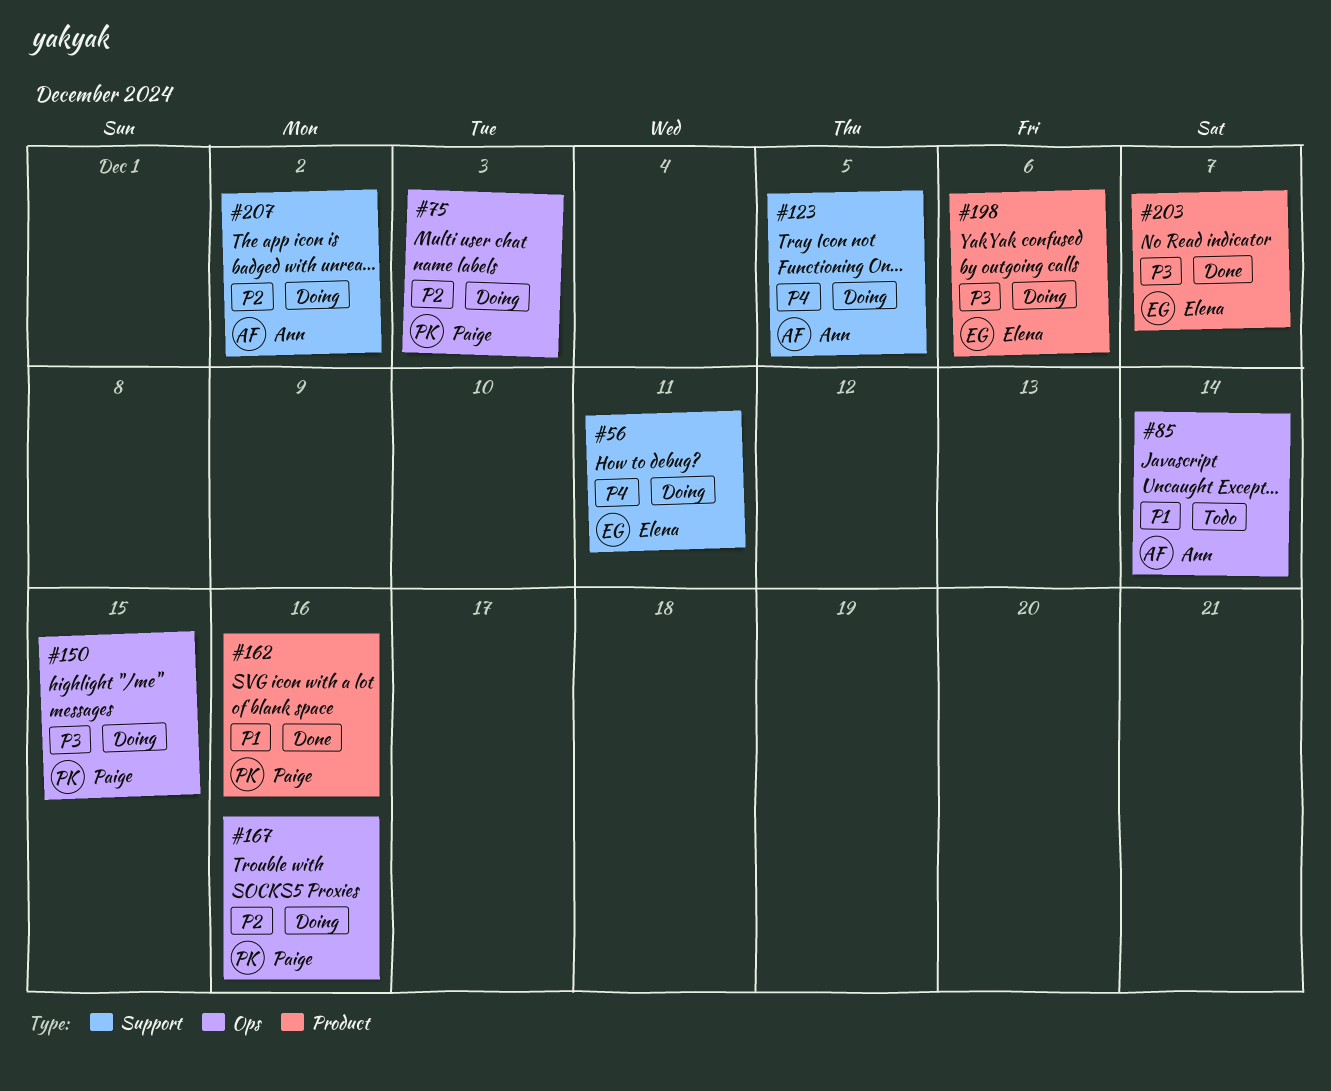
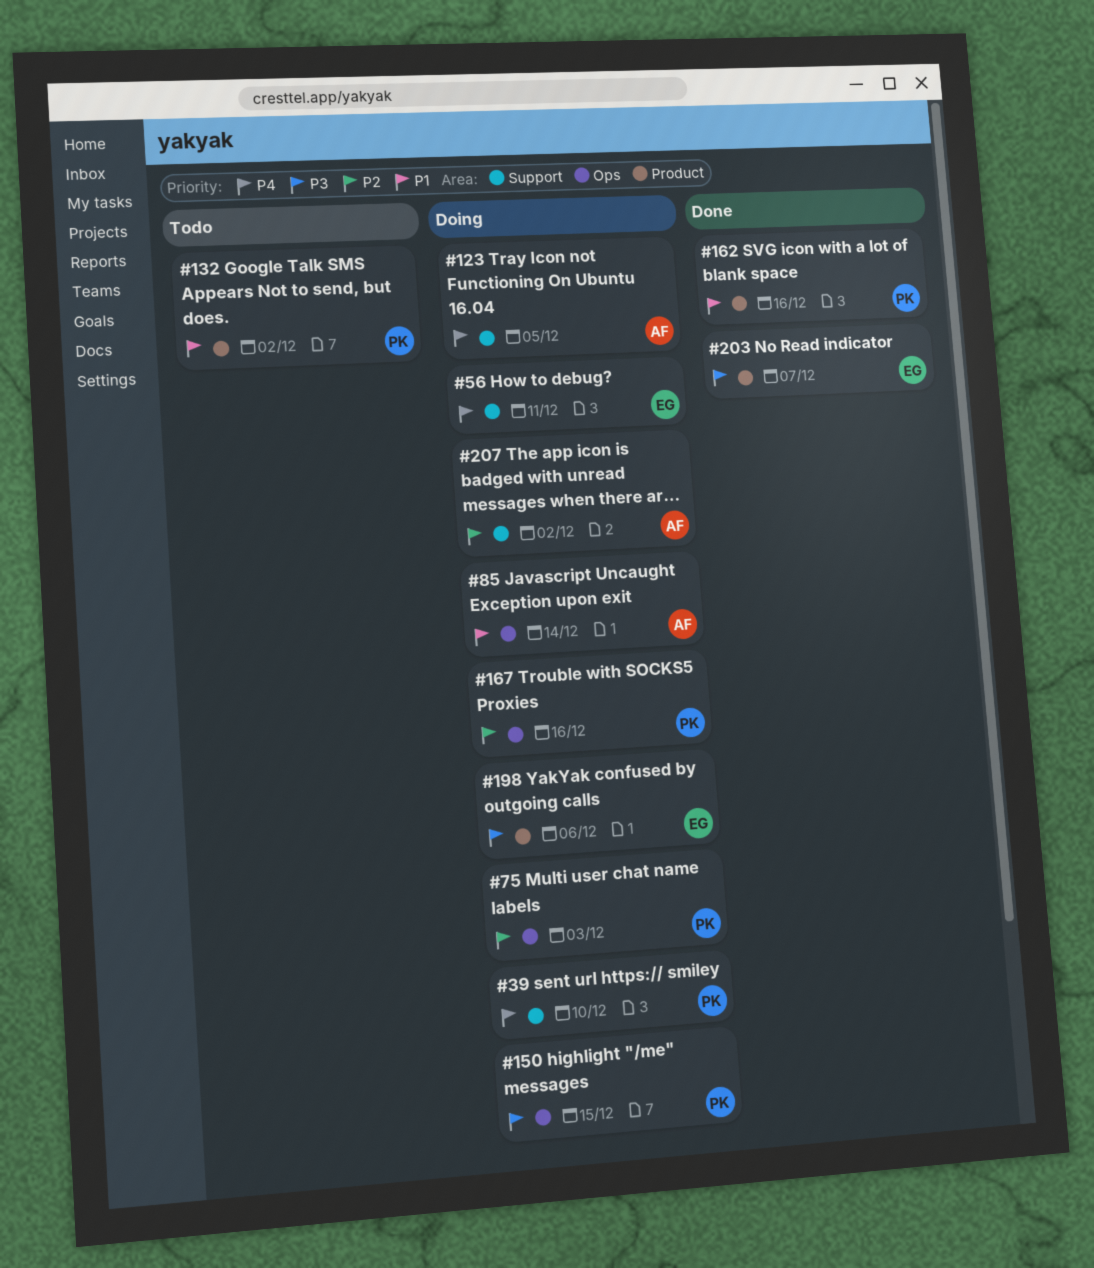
#39: none -> present
#85, status: Todo -> Doing
#132: none -> present

